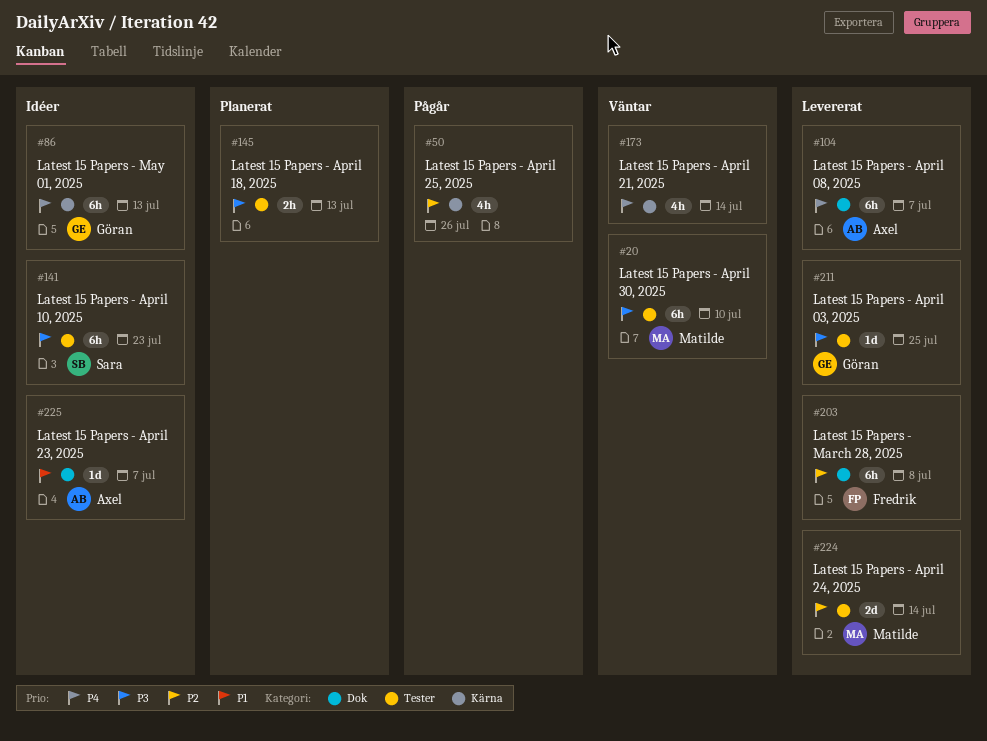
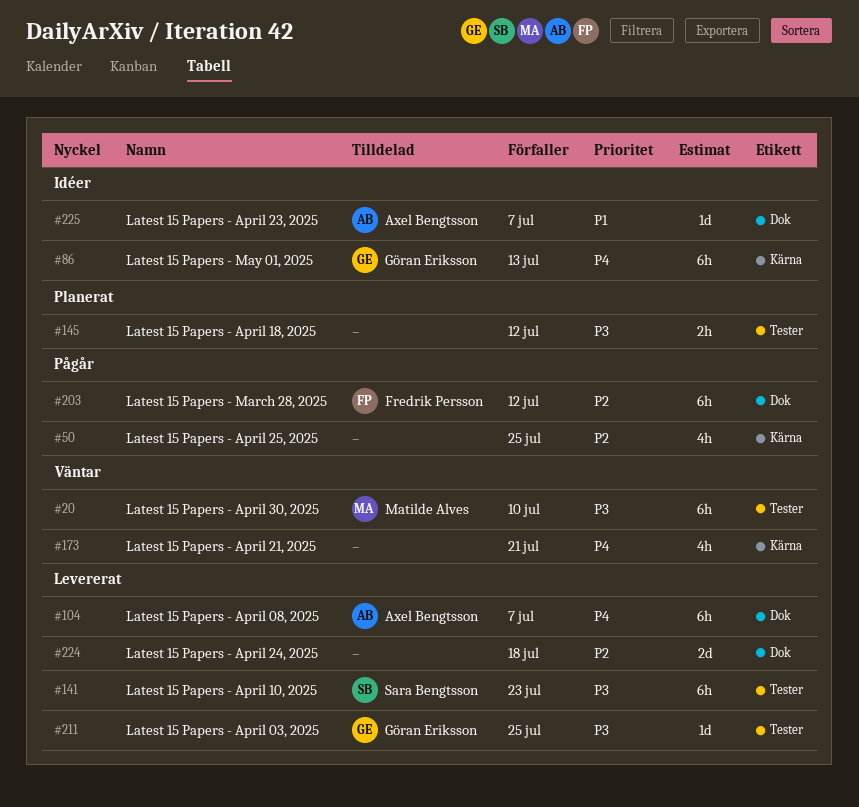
#50, due: Jul 26 -> Jul 25
#141, status: Idéer -> Levererat
#145, due: Jul 13 -> Jul 12
#173, due: Jul 14 -> Jul 21
#203, status: Levererat -> Pågår
#203, due: Jul 8 -> Jul 12
#224, owner: Matilde Alves -> none
#224, label: Tester -> Dok
#224, due: Jul 14 -> Jul 18

